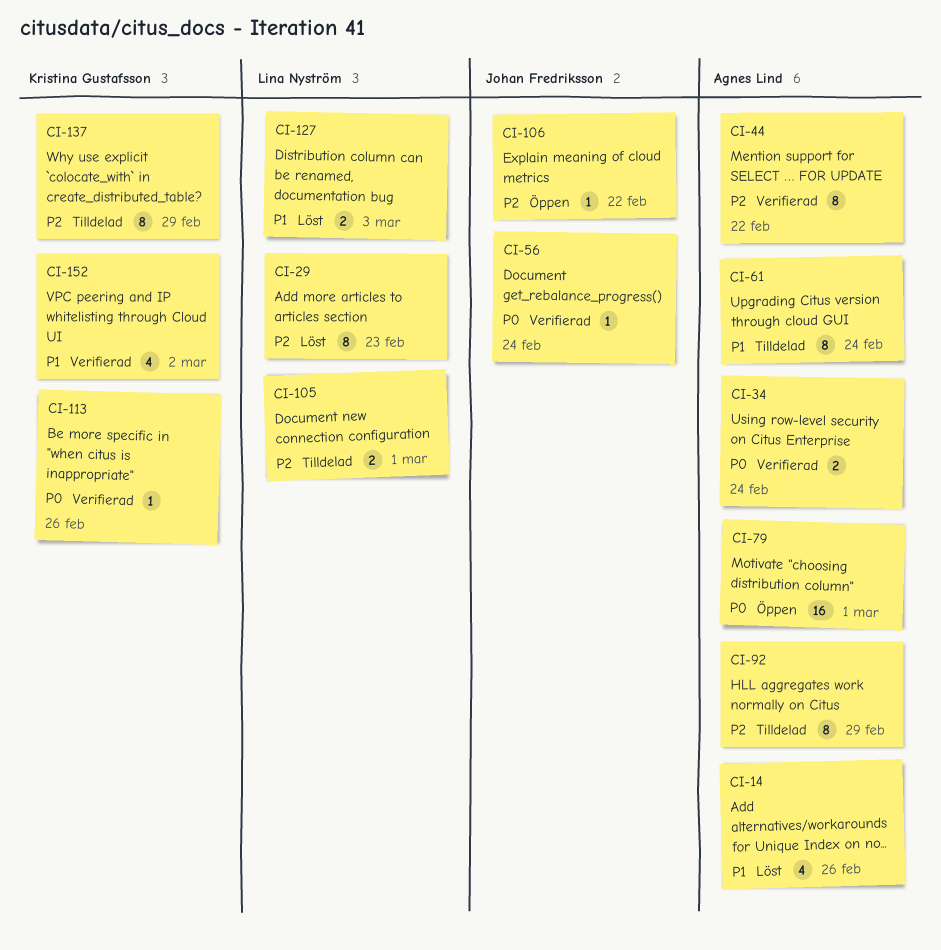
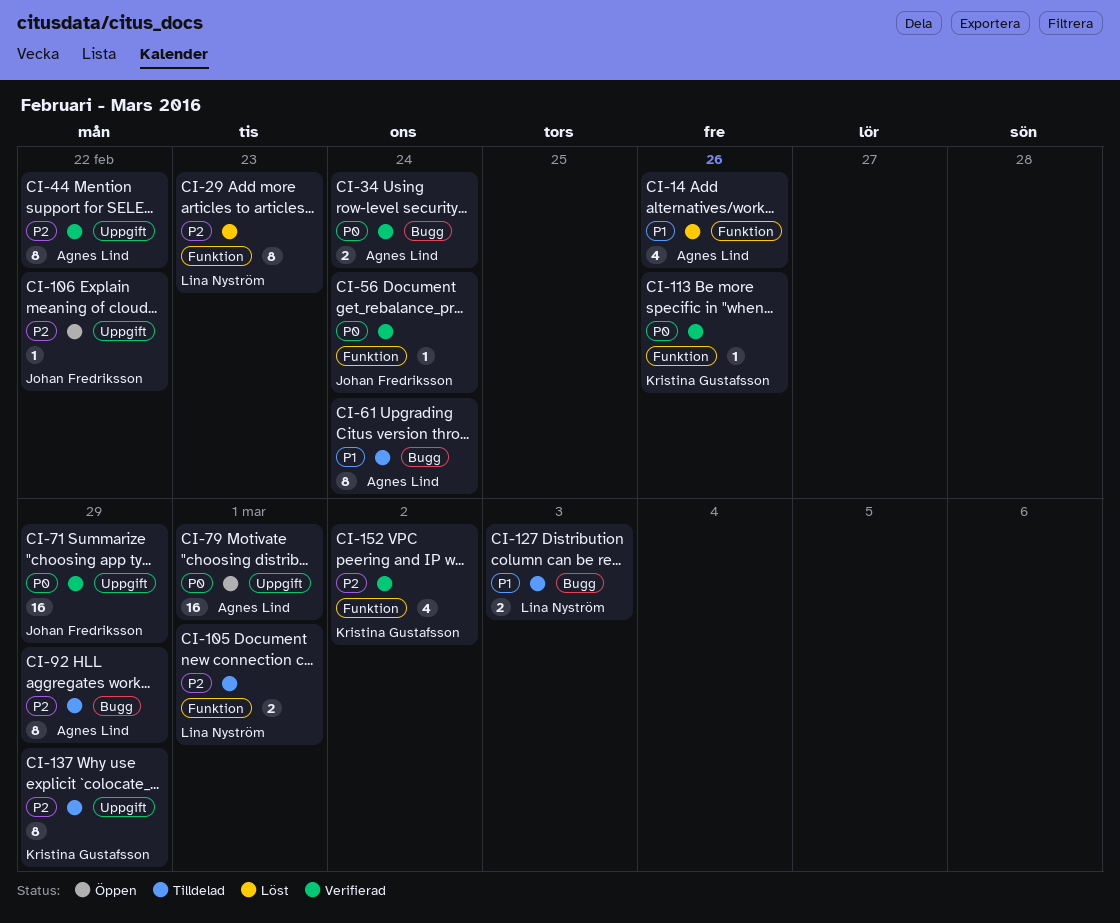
CI-71: none -> present
CI-127, status: Löst -> Tilldelad
CI-152, priority: P1 -> P2

